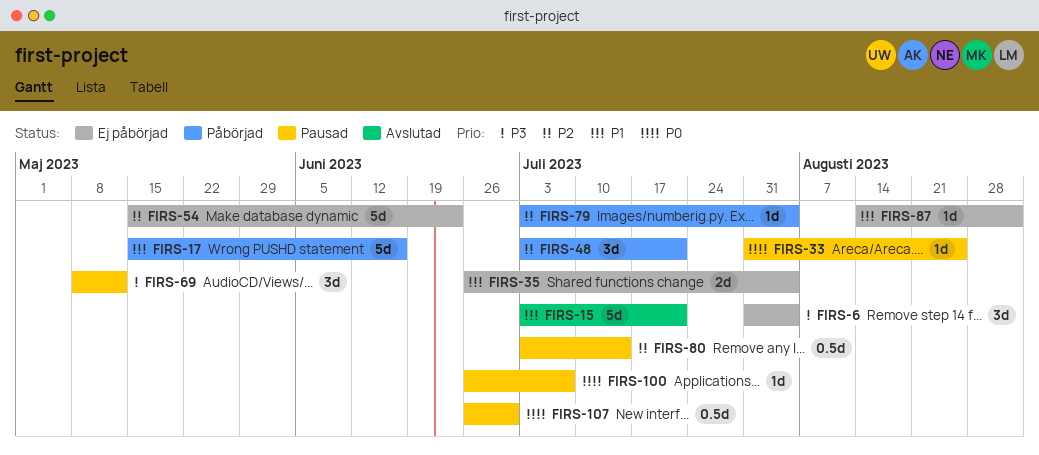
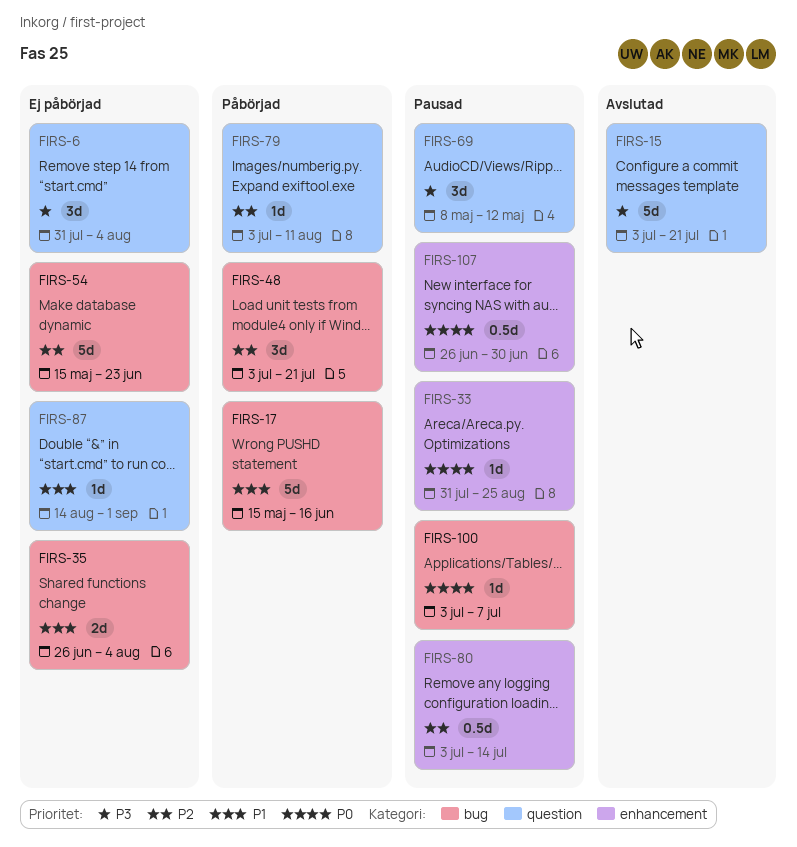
FIRS-15, priority: P1 -> P3
FIRS-79, due: Aug 4 -> Aug 11
FIRS-100, start: Jun 26 -> Jul 3

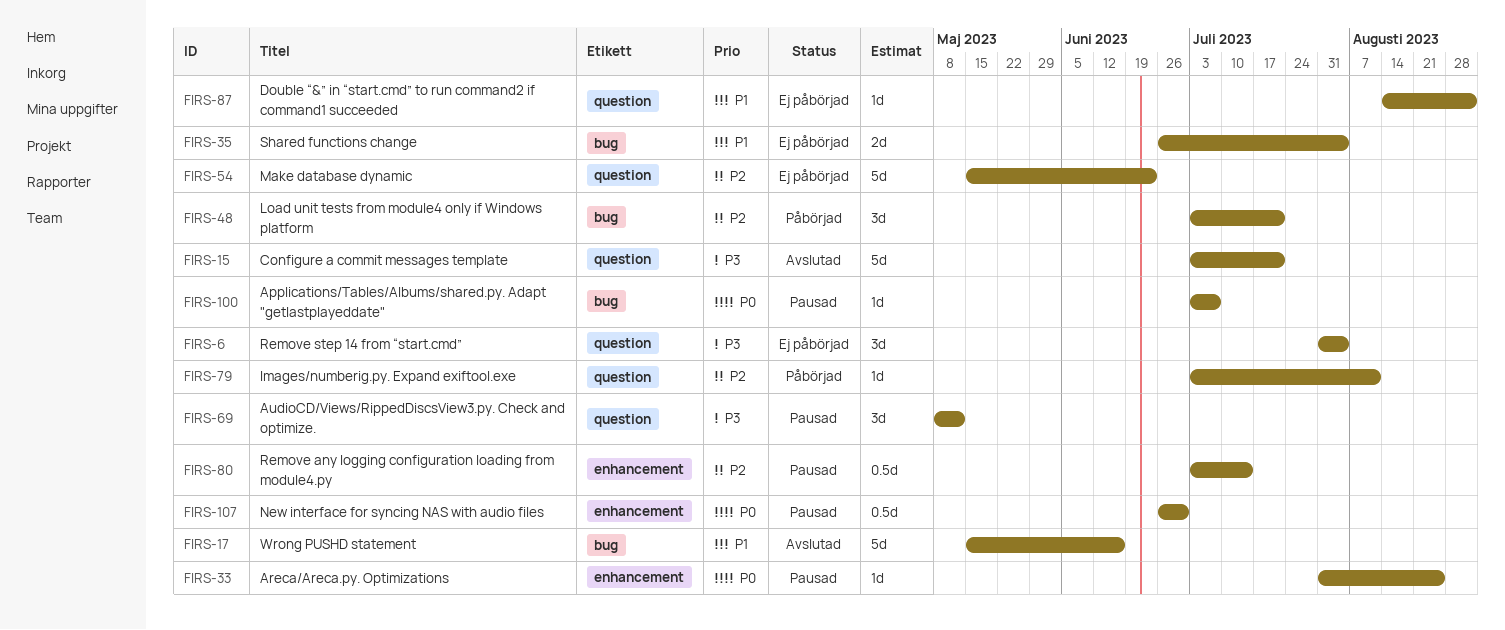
FIRS-17, status: Påbörjad -> Avslutad
FIRS-54, label: bug -> question

